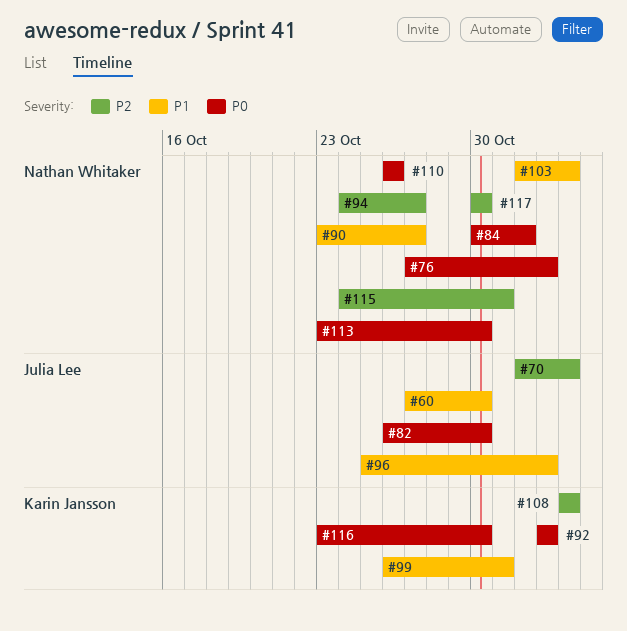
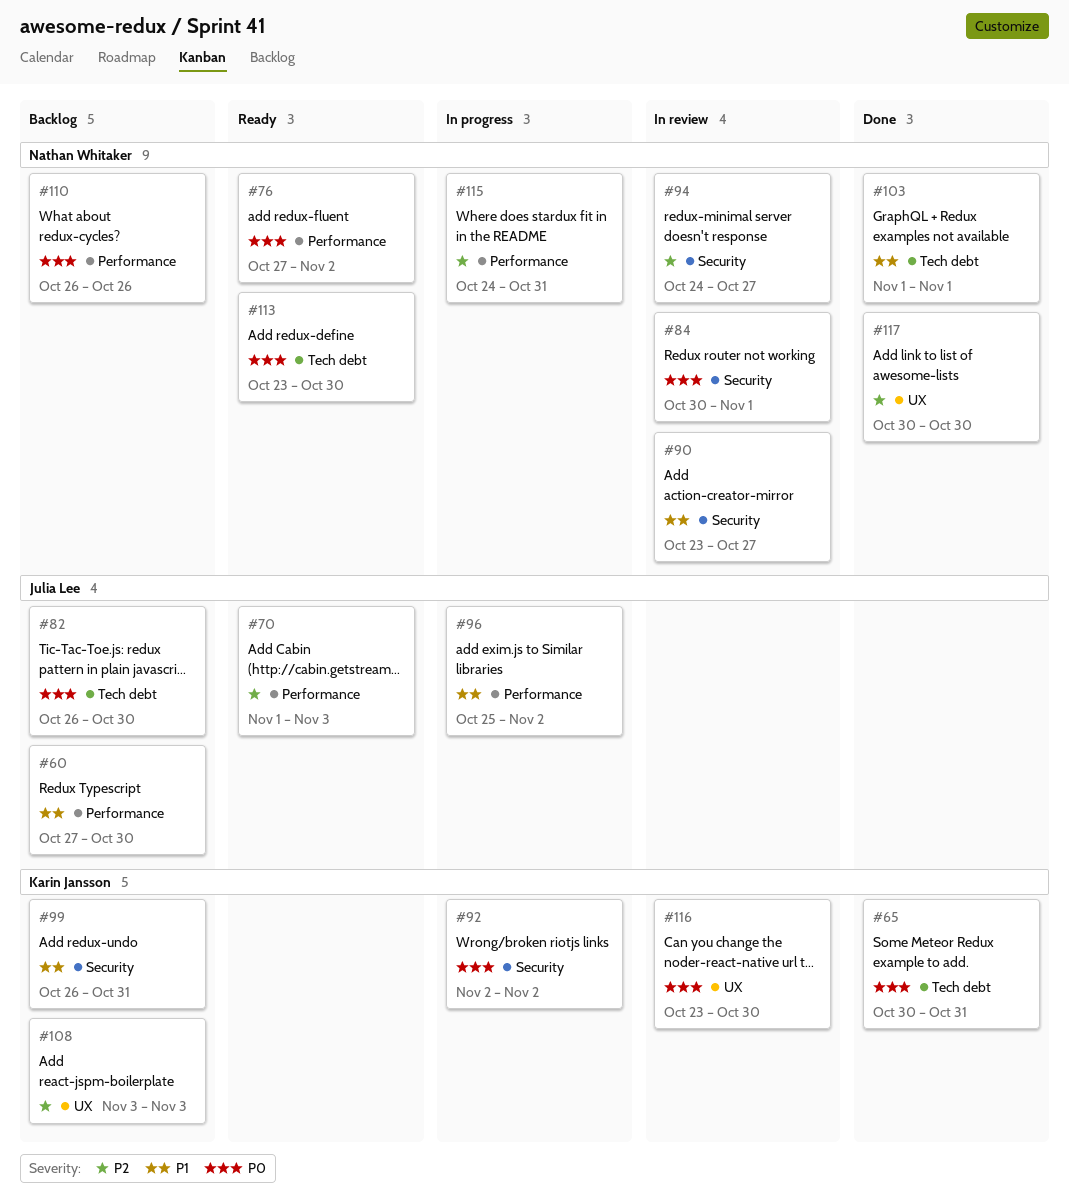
#65: none -> present
#103, due: Nov 3 -> Nov 1

